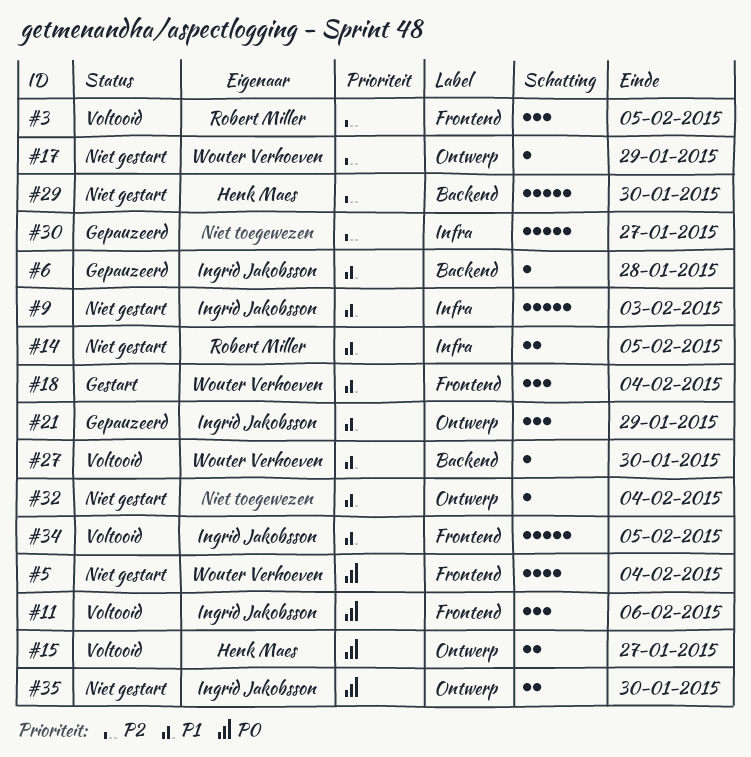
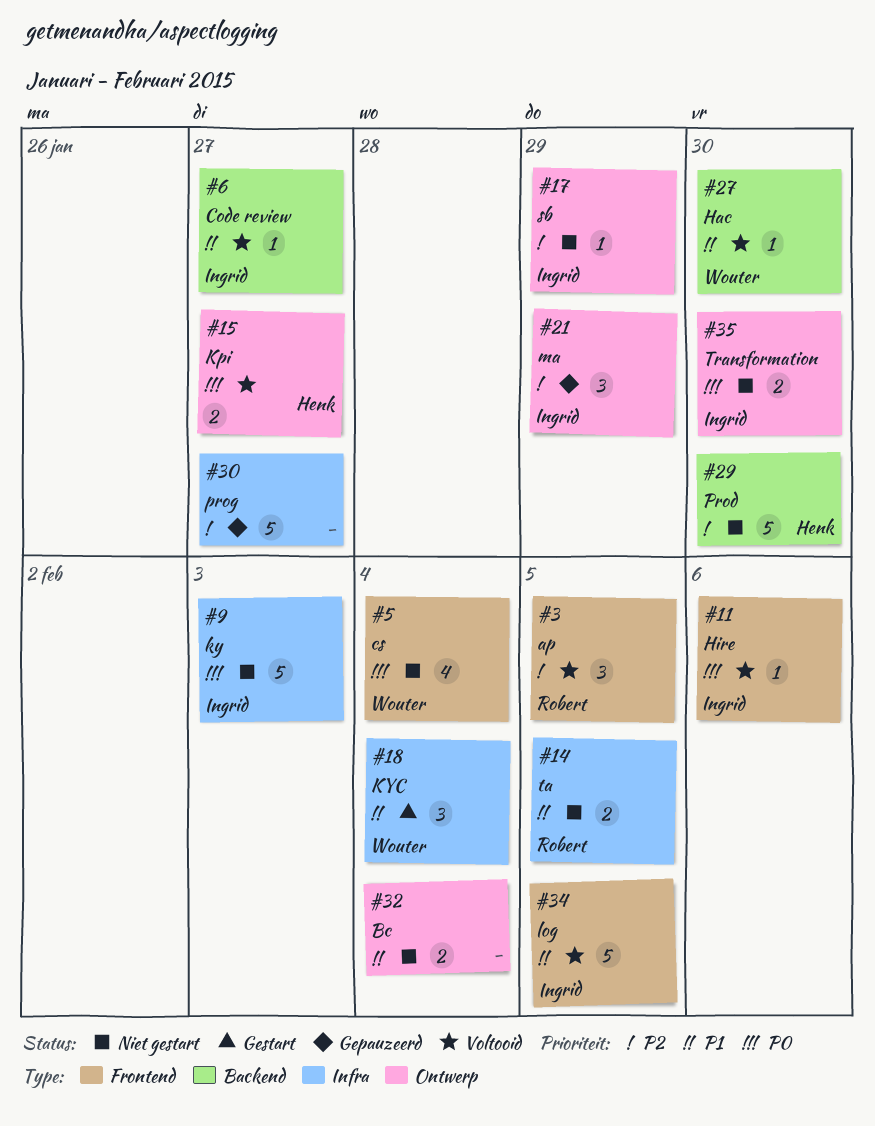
#6, status: Gepauzeerd -> Voltooid
#6, due: Jan 28 -> Jan 27
#9, priority: P1 -> P0
#11, estimate: 3 -> 1
#17, owner: Wouter Verhoeven -> Ingrid Jakobsson
#18, label: Frontend -> Infra
#21, priority: P1 -> P2
#32, estimate: 1 -> 2

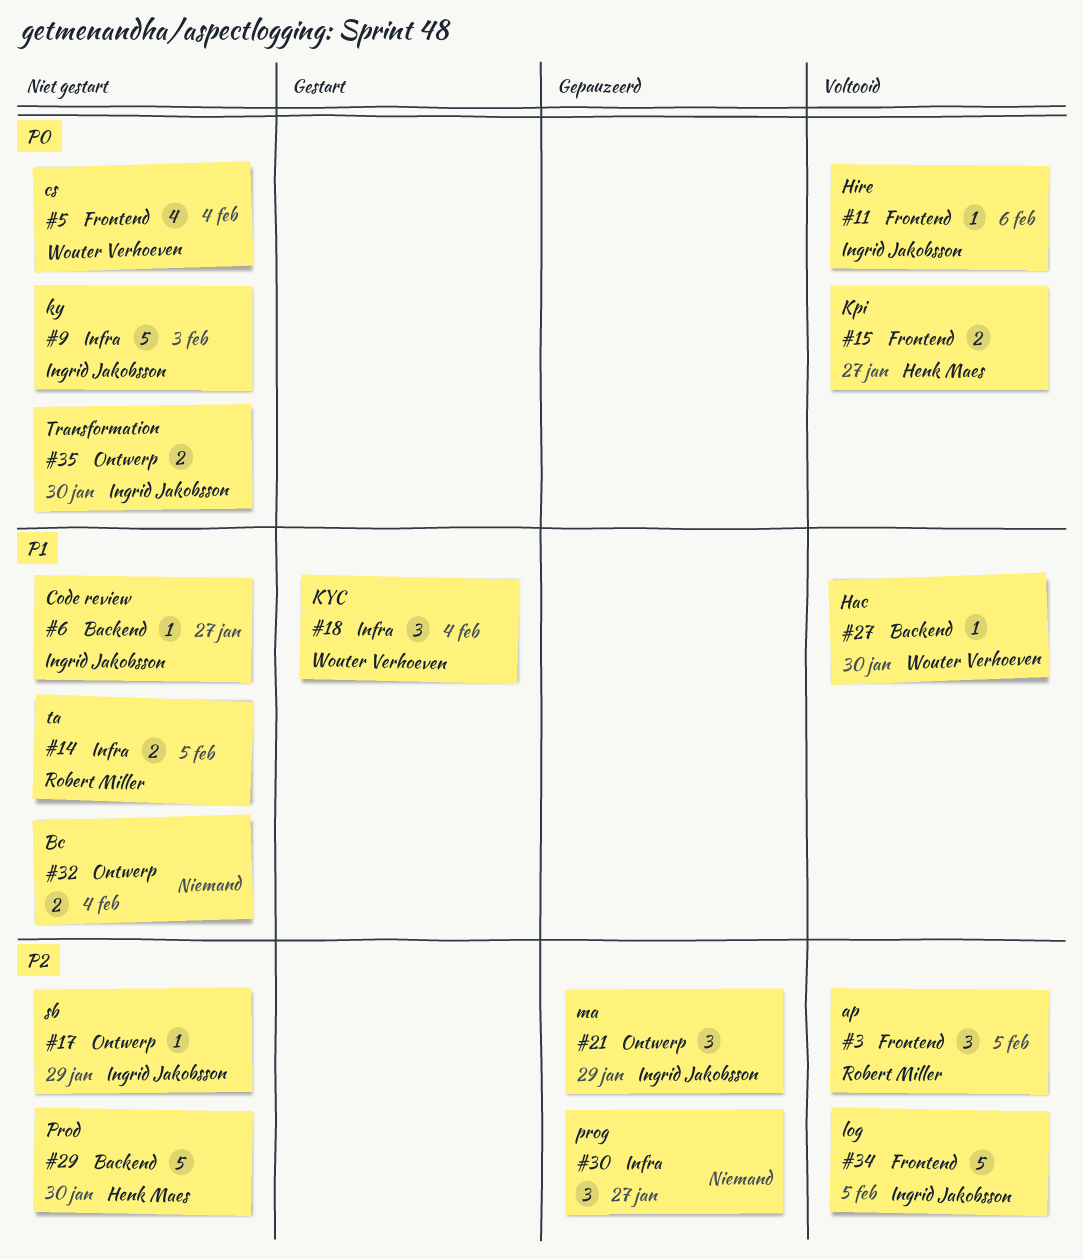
#6, status: Voltooid -> Niet gestart
#15, label: Ontwerp -> Frontend
#30, estimate: 5 -> 3
#34, priority: P1 -> P2

